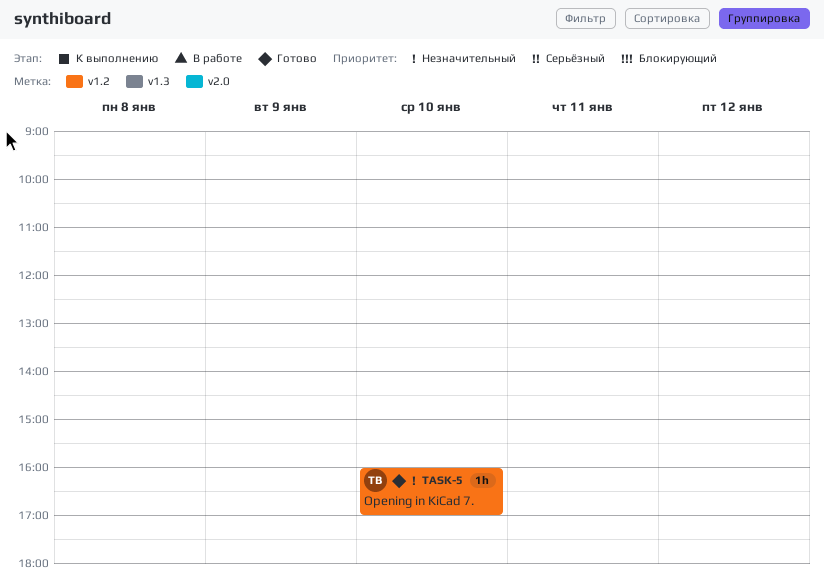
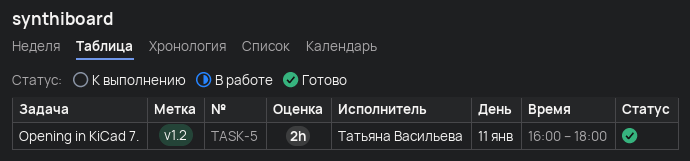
TASK-5, estimate: 1h -> 2h
TASK-5, day: Jan 10 -> Jan 11
TASK-5, ends: 17:00 -> 18:00

